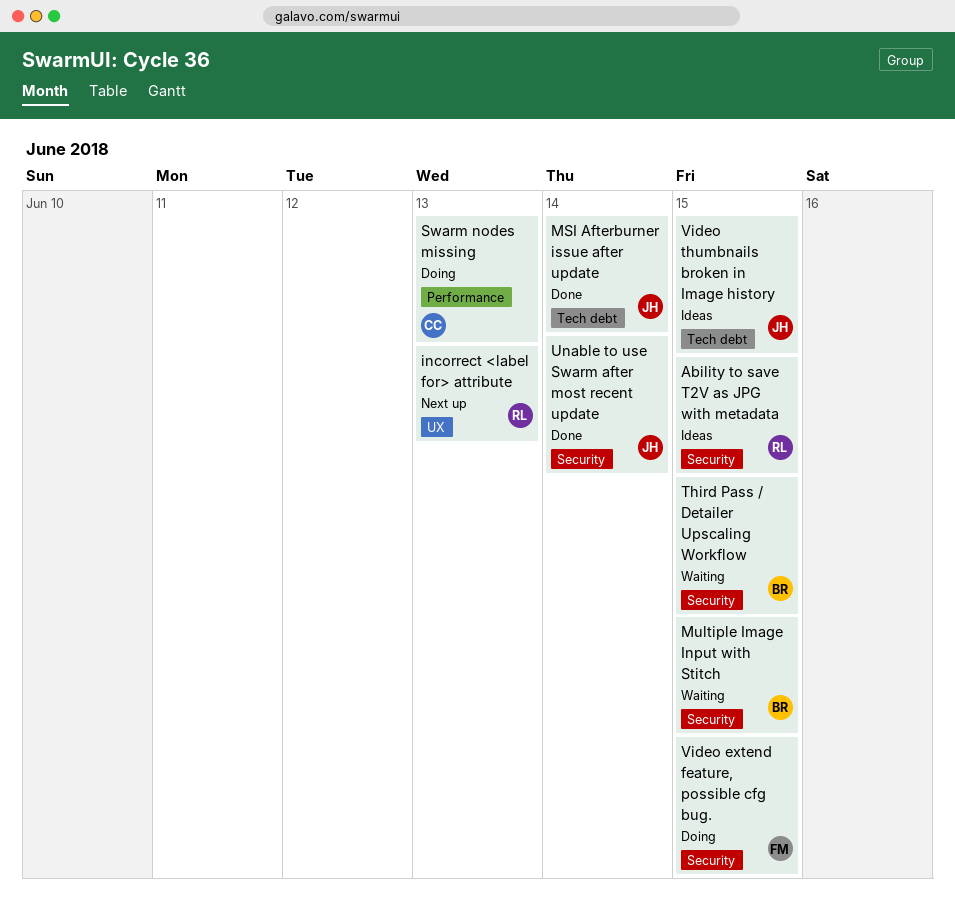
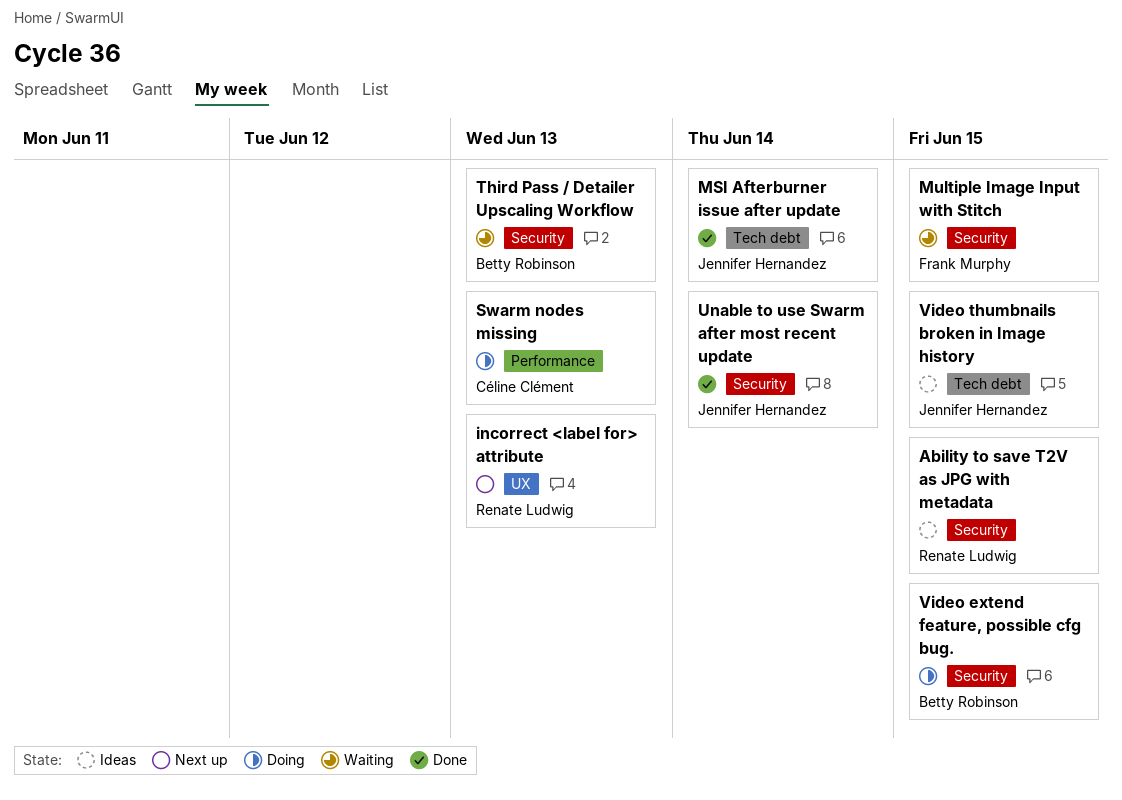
Multiple Image Input with Stitch, owner: Betty Robinson -> Frank Murphy
Third Pass / Detailer Upscaling Workflow, due: Jun 15 -> Jun 13
Video extend feature, possible cfg bug., owner: Frank Murphy -> Betty Robinson

